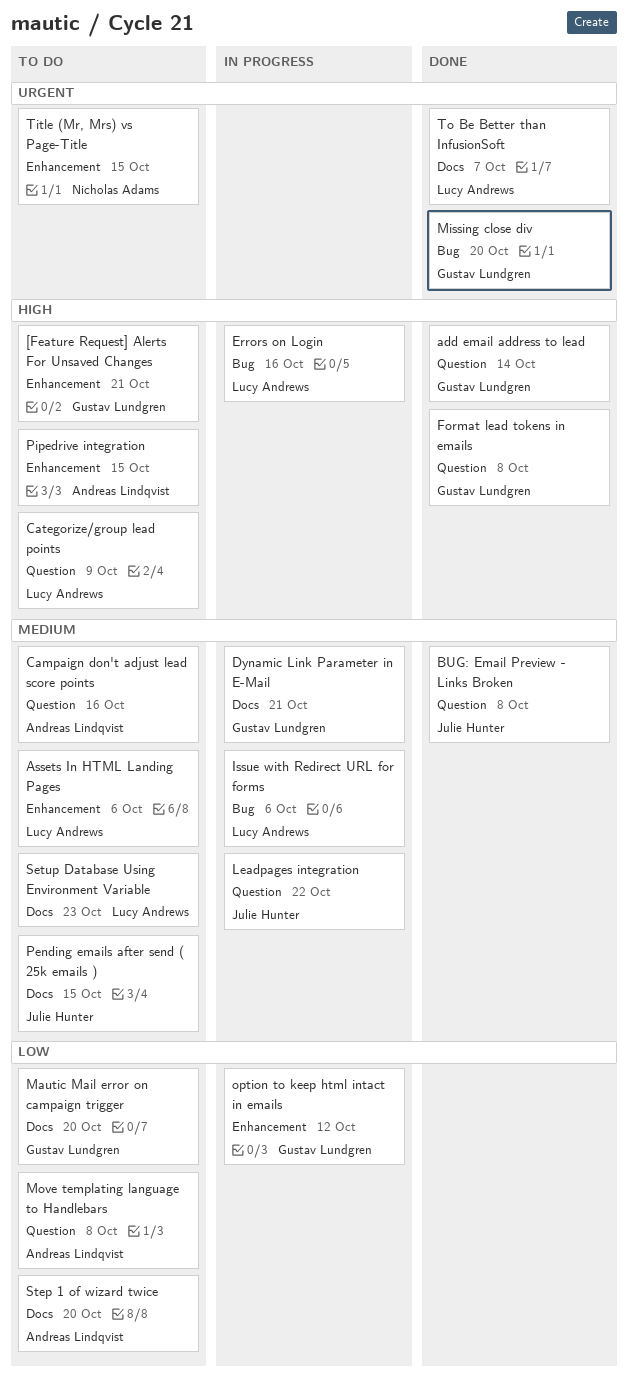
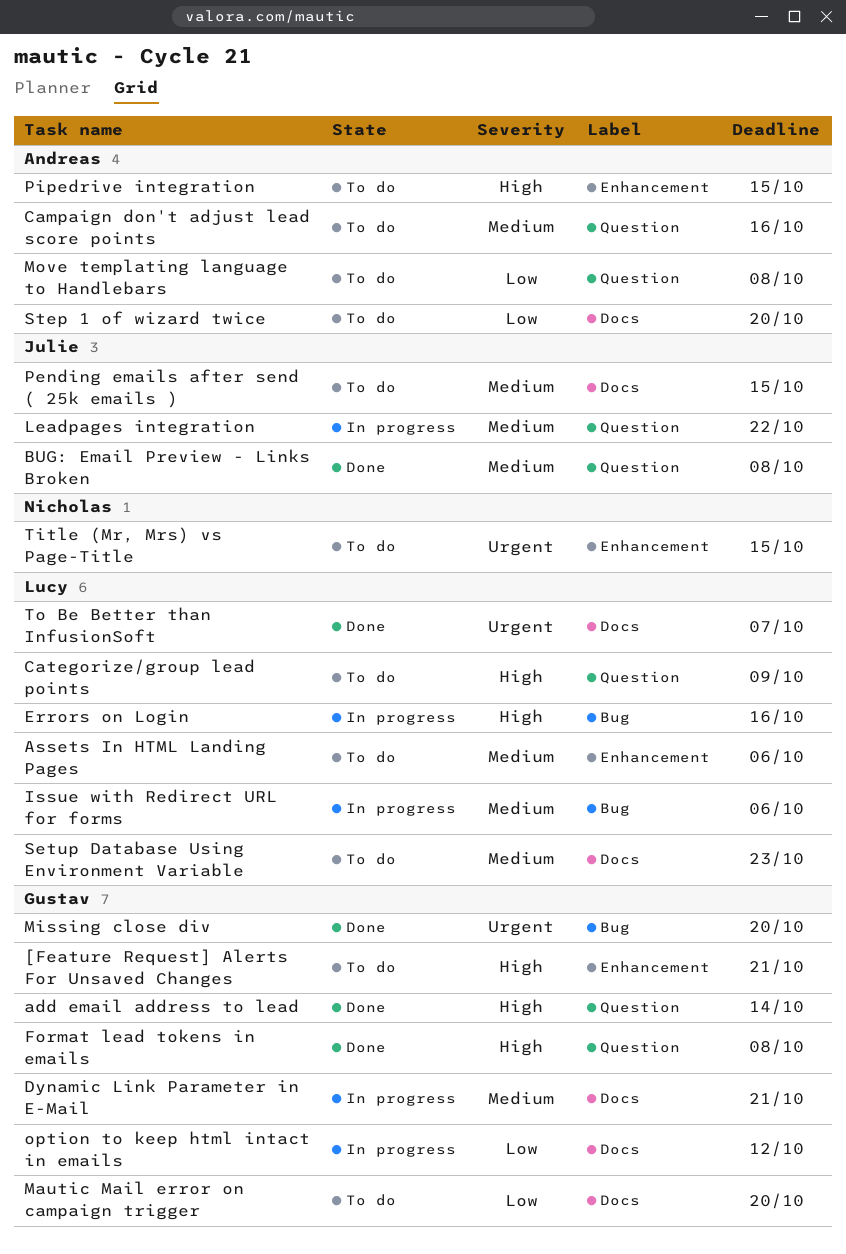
option to keep html intact in emails, label: Enhancement -> Docs

